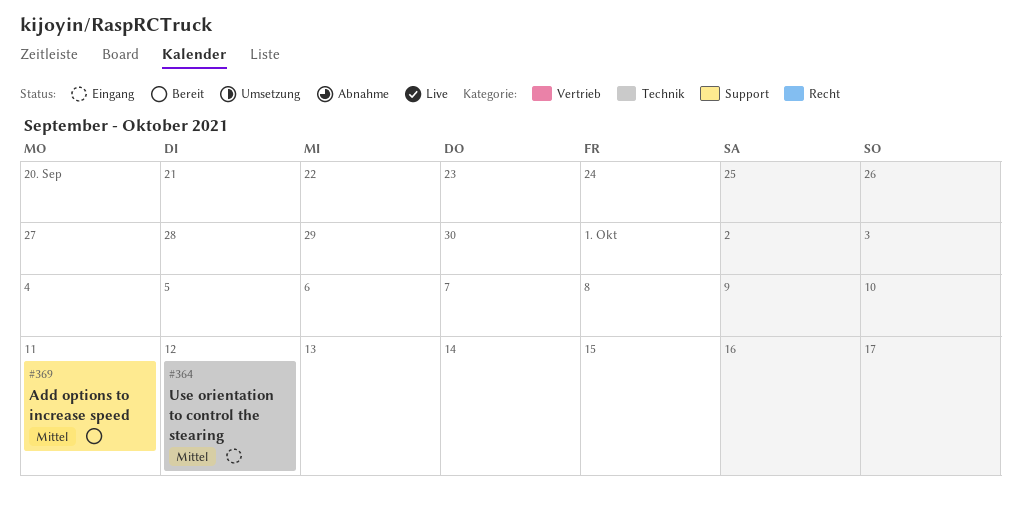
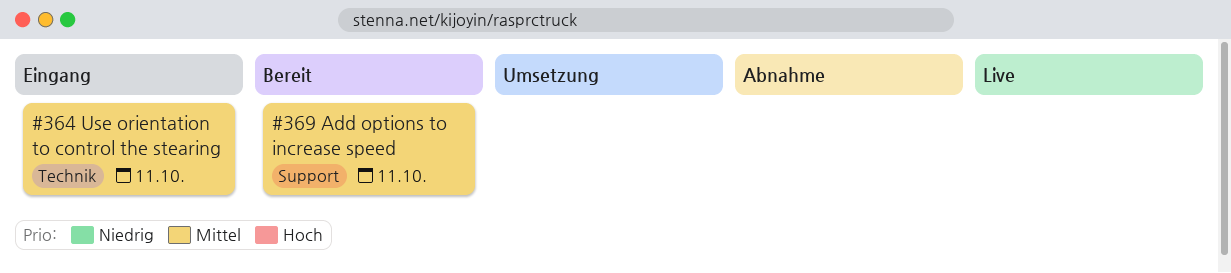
#364, due: Oct 12 -> Oct 11

